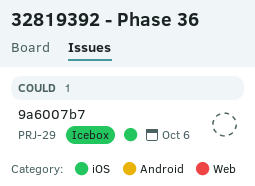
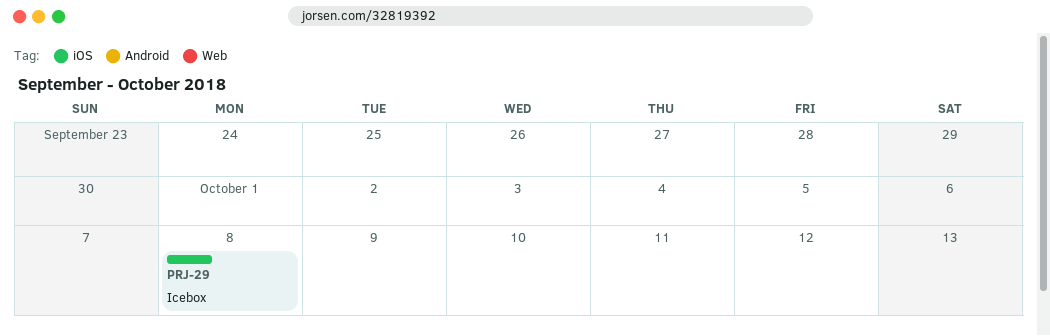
PRJ-29, due: Oct 6 -> Oct 8

